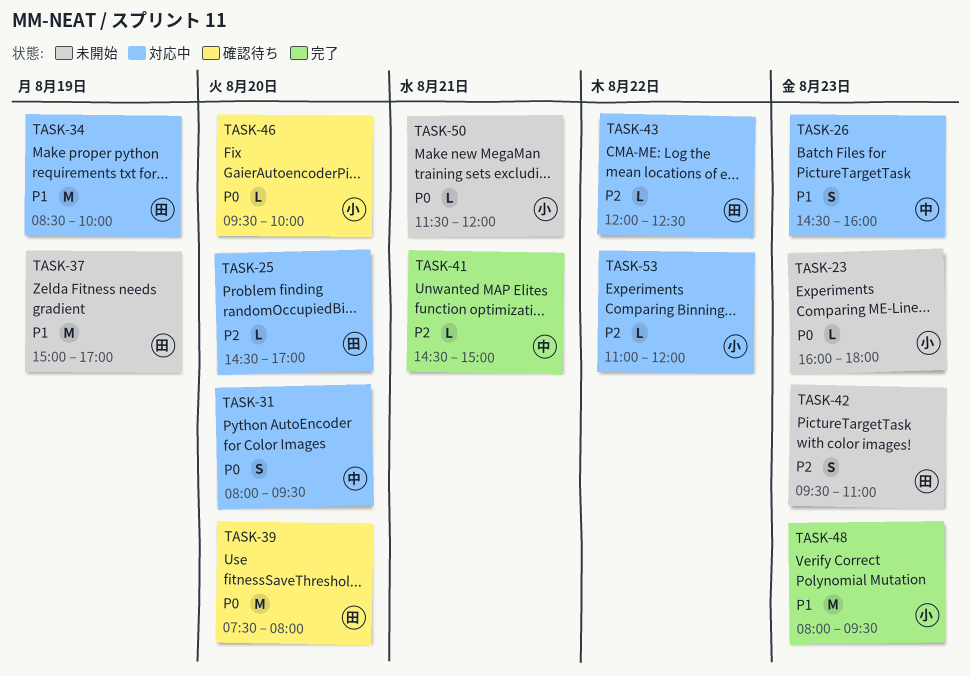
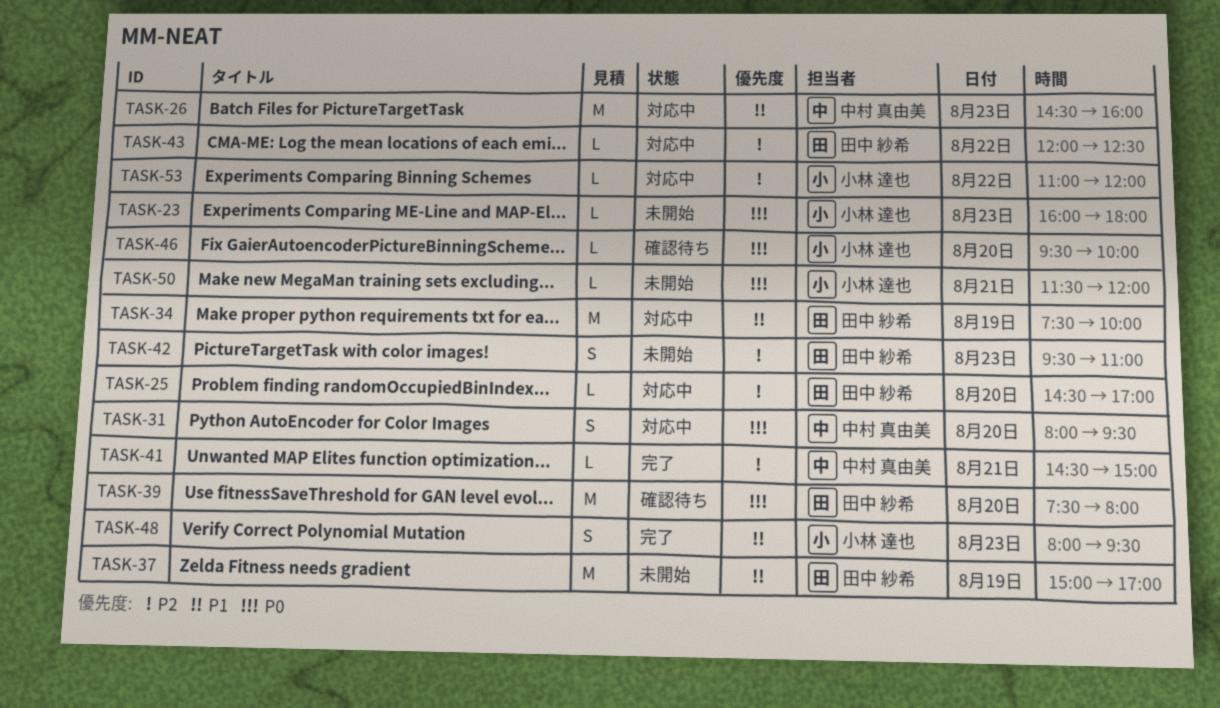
TASK-26, estimate: S -> M
TASK-34, begins: 08:30 -> 07:30
TASK-48, estimate: M -> S

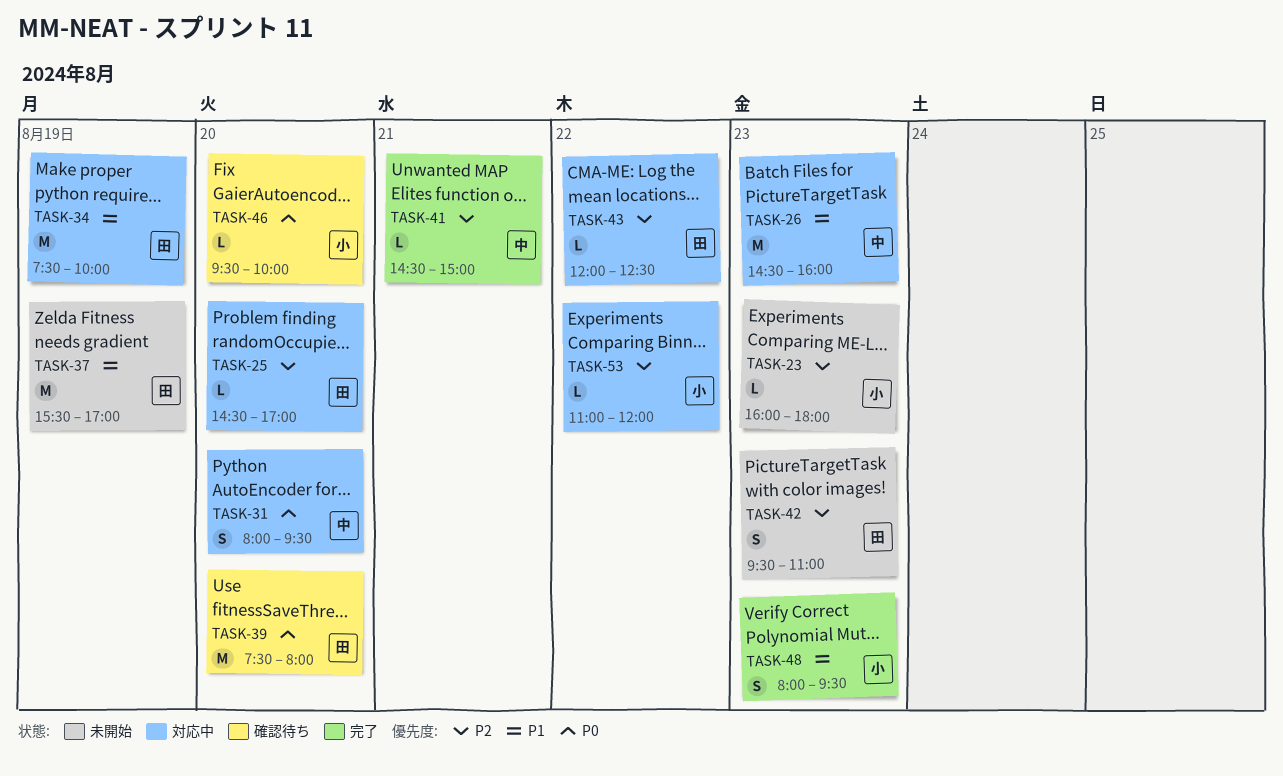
TASK-23, priority: P0 -> P2
TASK-37, begins: 15:00 -> 15:30
TASK-50: present -> none

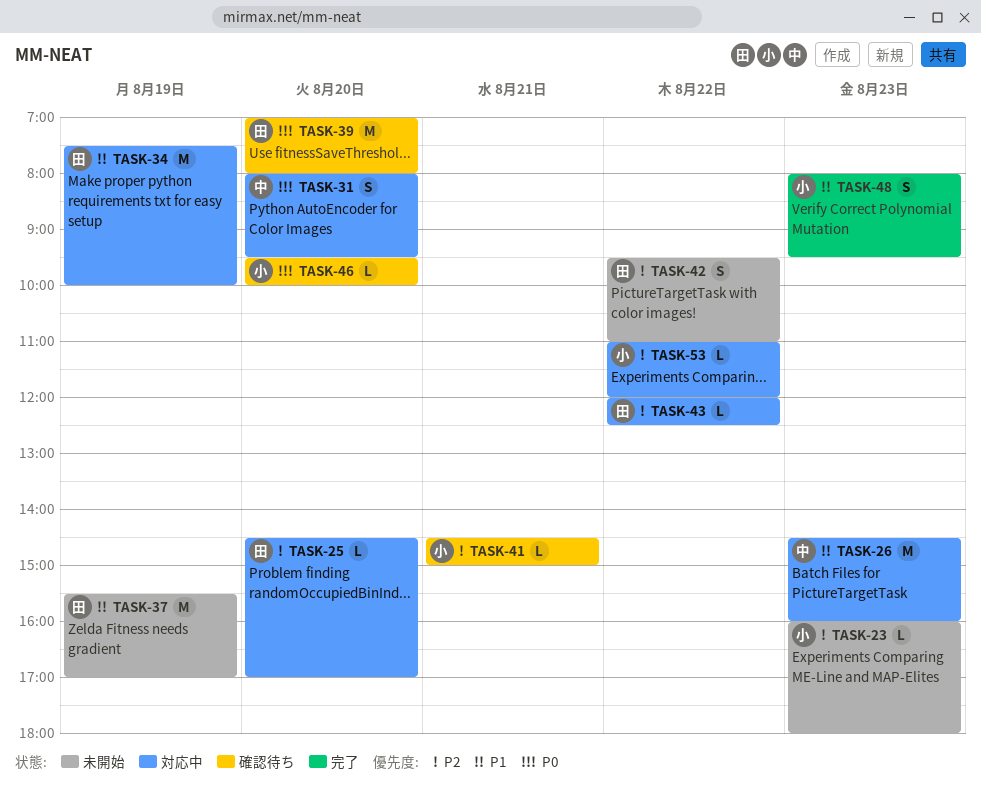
TASK-39, begins: 07:30 -> 07:00
TASK-41, status: 完了 -> 確認待ち
TASK-41, owner: 中 -> 小
TASK-42, day: Aug 23 -> Aug 22

